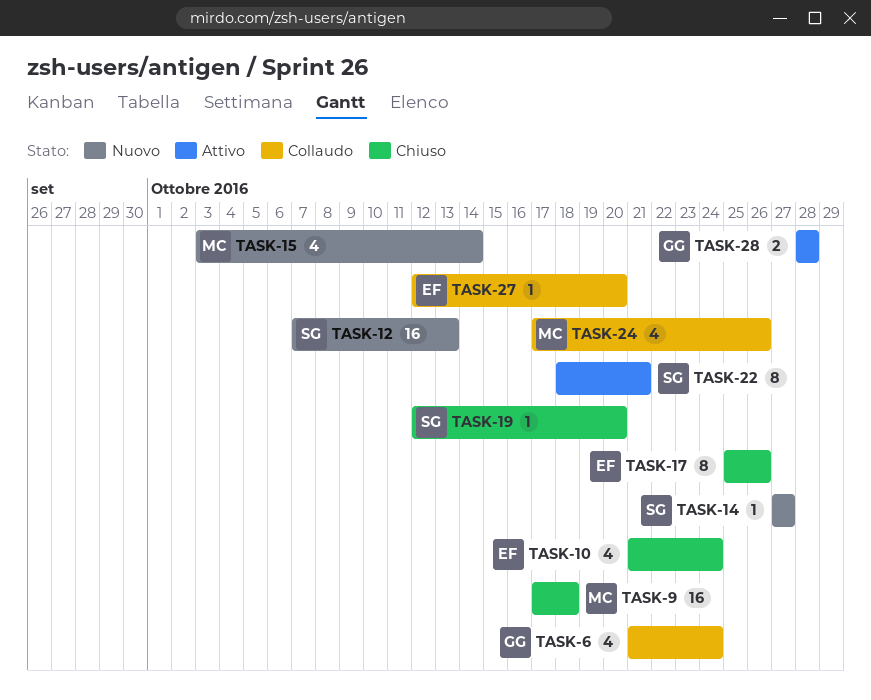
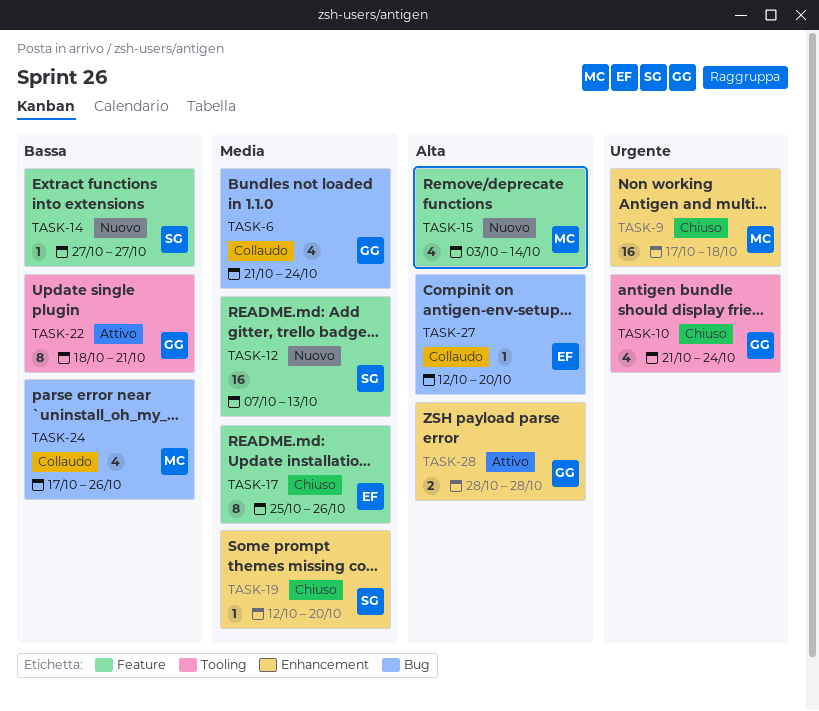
TASK-10, owner: EF -> GG
TASK-22, owner: SG -> GG

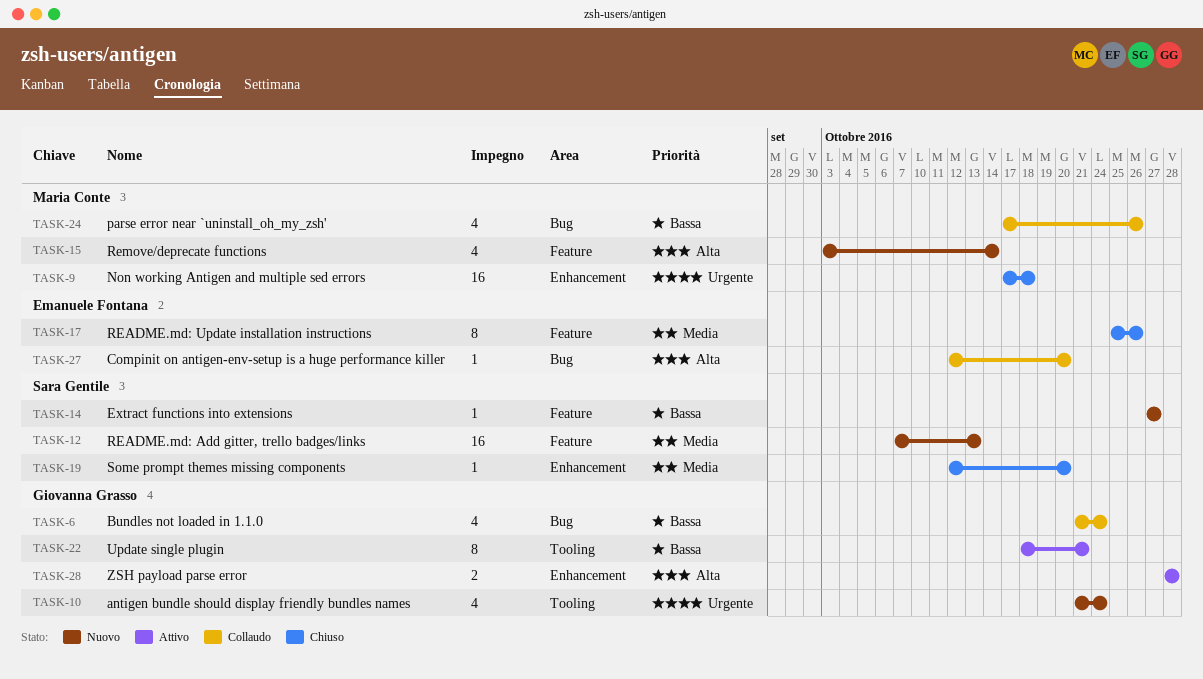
TASK-6, priority: Media -> Bassa
TASK-10, status: Chiuso -> Nuovo

